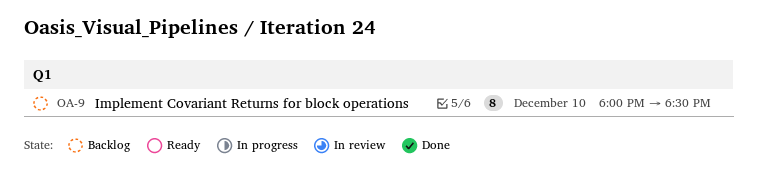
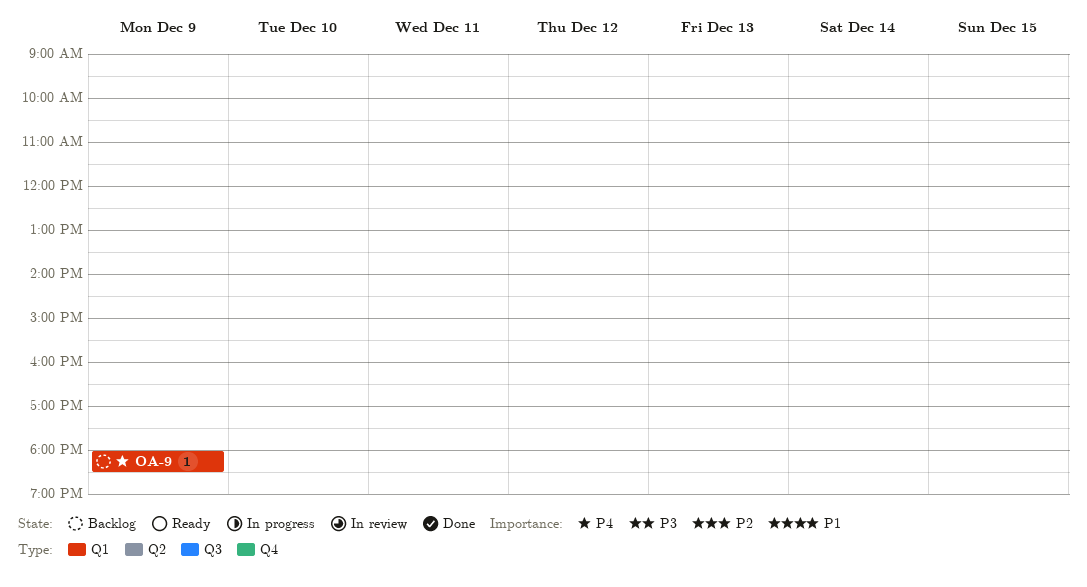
OA-9, estimate: 8 -> 1
OA-9, day: Dec 10 -> Dec 9

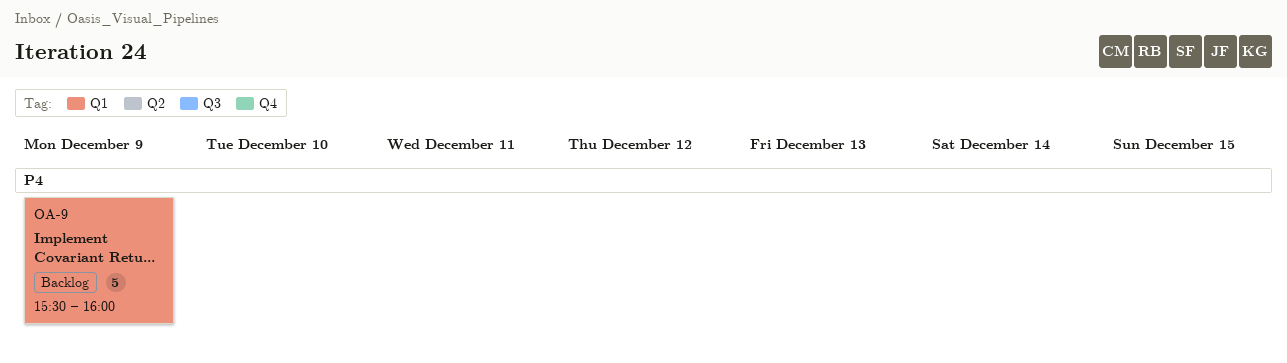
OA-9, estimate: 1 -> 5
OA-9, begins: 18:00 -> 15:30
OA-9, ends: 18:30 -> 16:00

